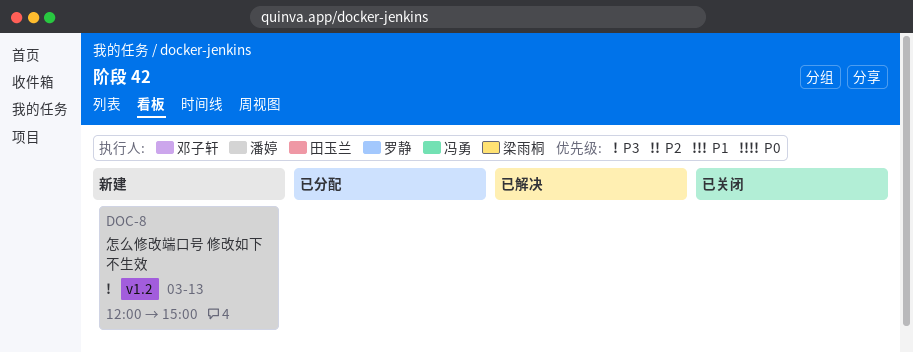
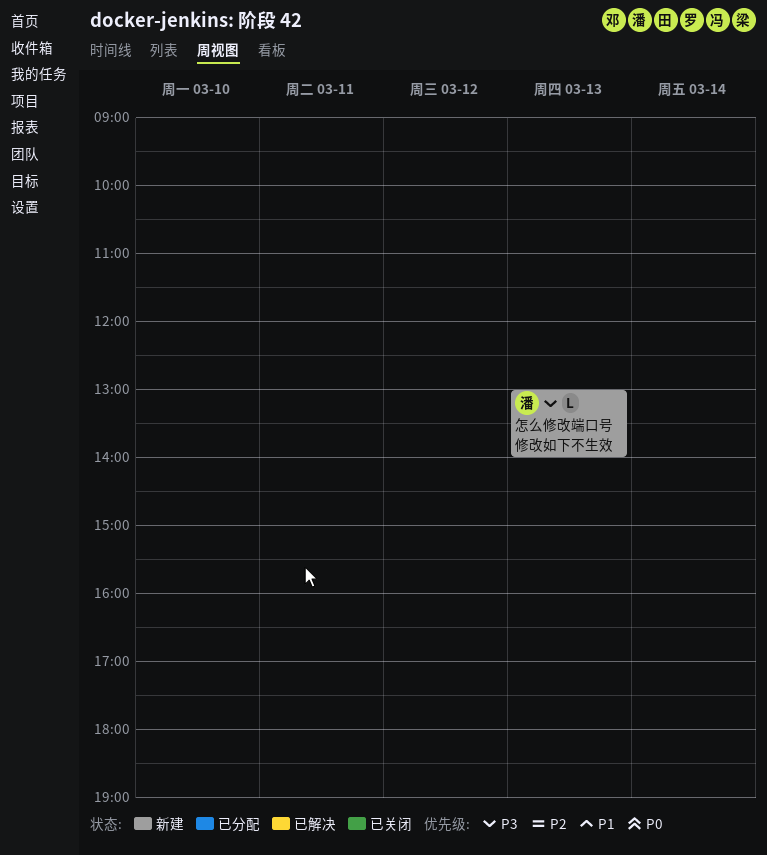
怎么修改端口号 修改如下不生效, begins: 12:00 -> 13:00
怎么修改端口号 修改如下不生效, ends: 15:00 -> 14:00

